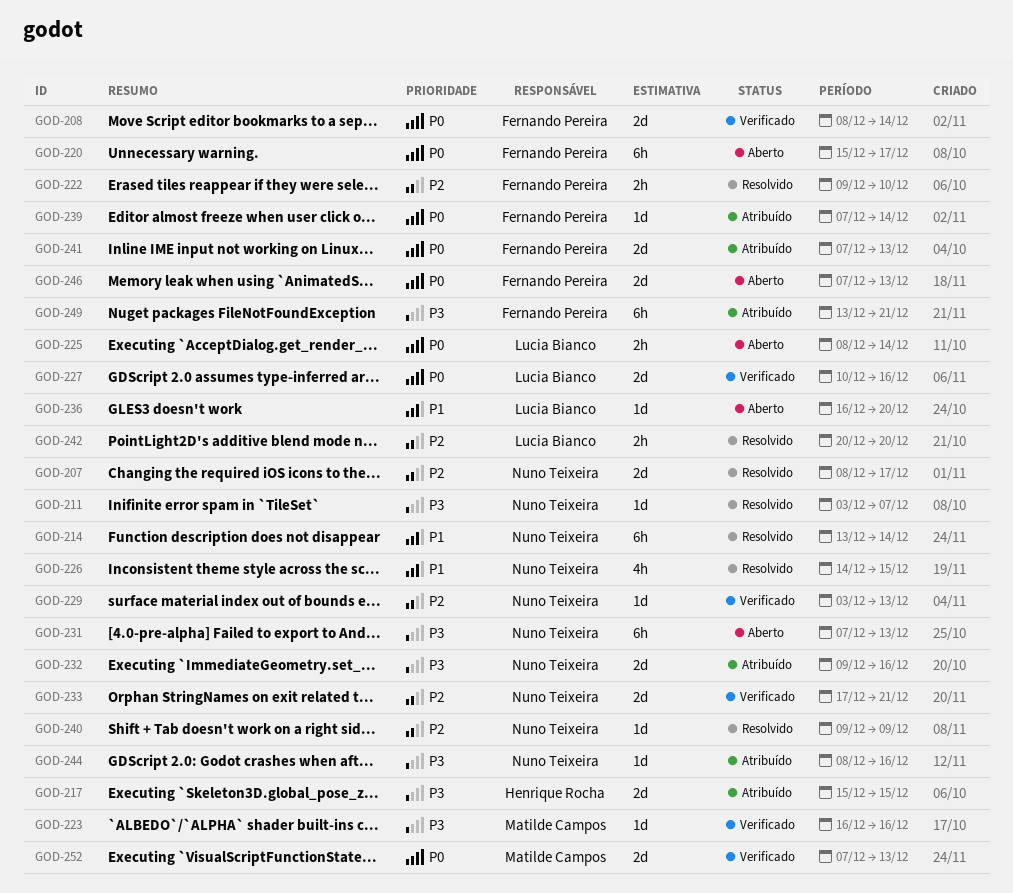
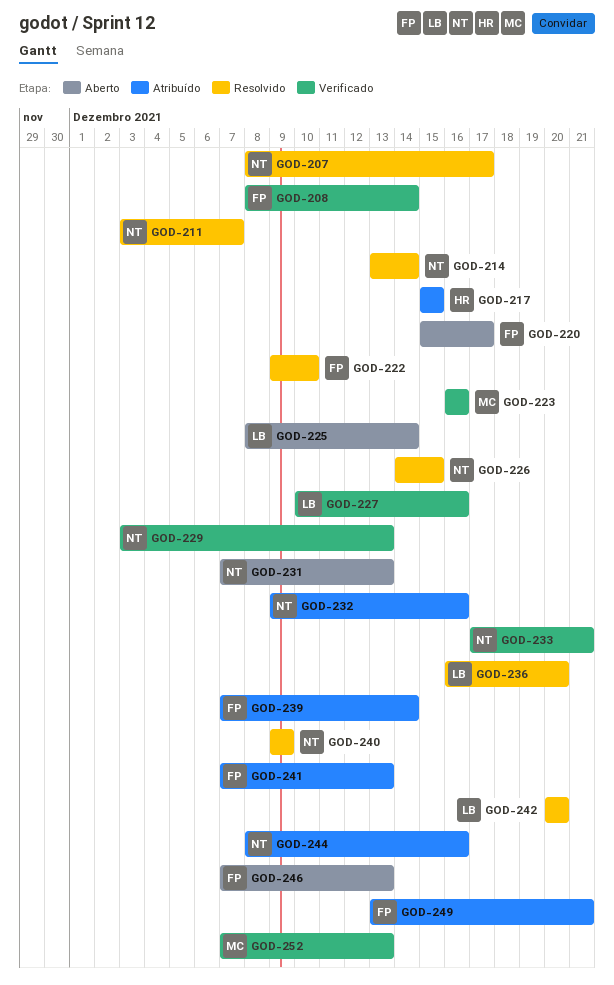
GOD-236, status: Aberto -> Resolvido

